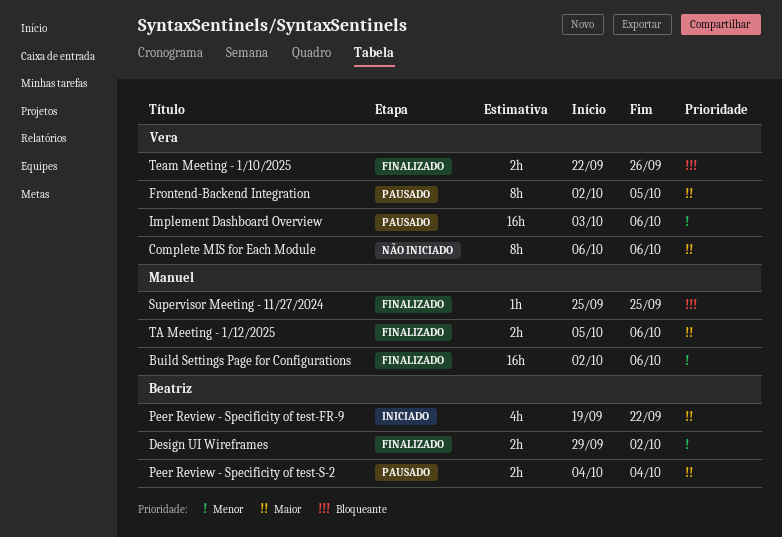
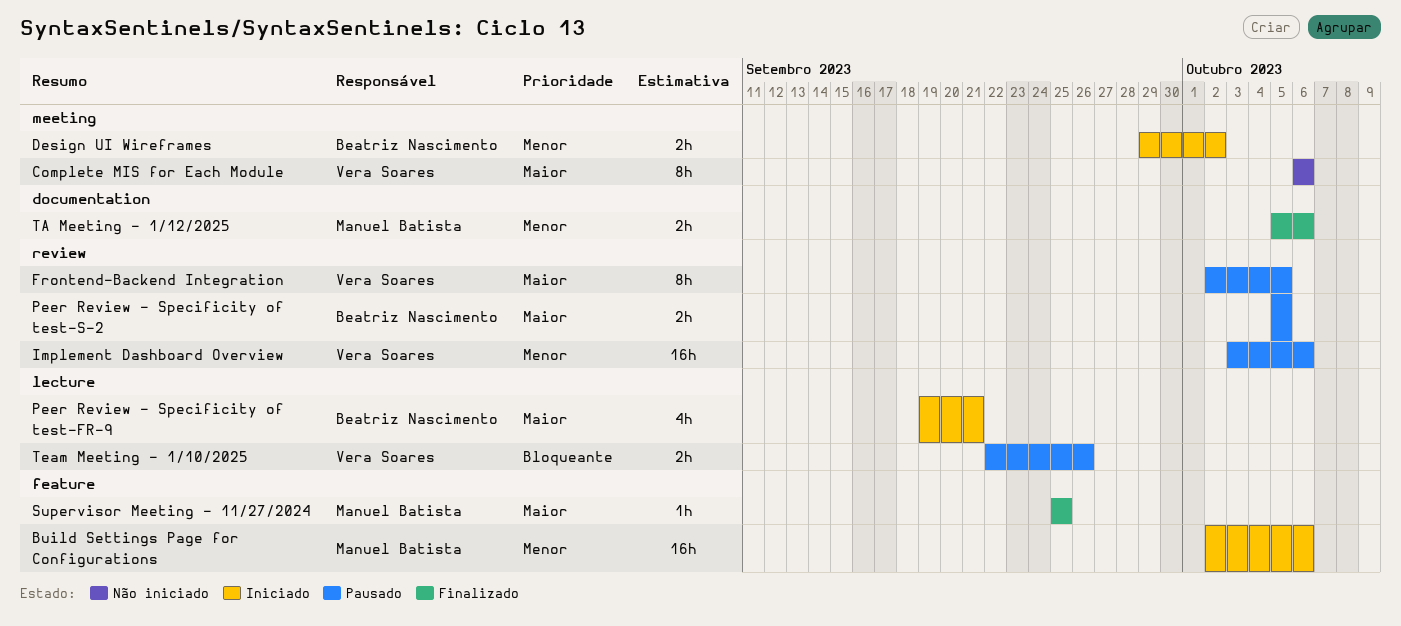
Build Settings Page for Configurations, status: Finalizado -> Iniciado
Design UI Wireframes, status: Finalizado -> Iniciado
Peer Review - Specificity of test-FR-9, due: Sep 22 -> Sep 21
Peer Review - Specificity of test-S-2, start: Oct 4 -> Oct 5
Peer Review - Specificity of test-S-2, due: Oct 4 -> Oct 5
Supervisor Meeting - 11/27/2024, priority: Bloqueante -> Maior
TA Meeting - 1/12/2025, priority: Maior -> Menor
Team Meeting - 1/10/2025, status: Finalizado -> Pausado

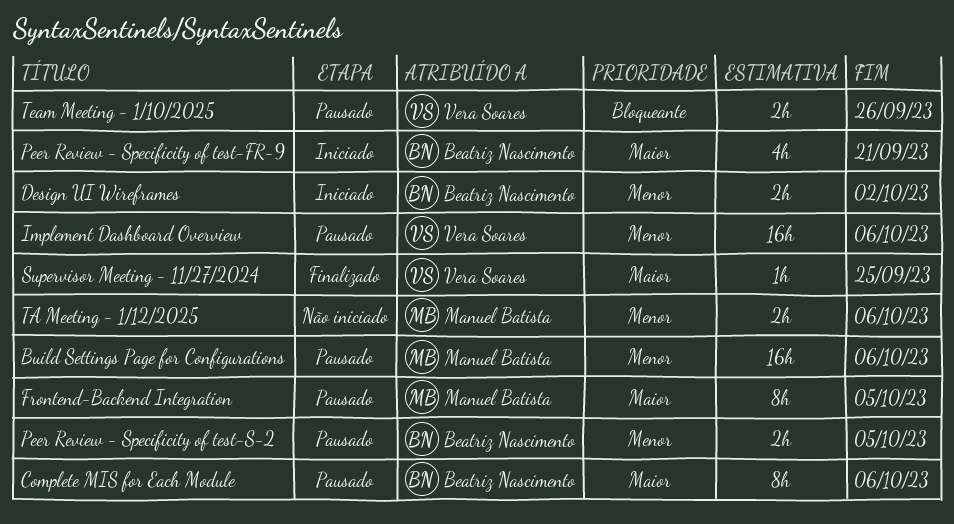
Build Settings Page for Configurations, status: Iniciado -> Pausado
Complete MIS for Each Module, status: Não iniciado -> Pausado
Complete MIS for Each Module, owner: Vera Soares -> Beatriz Nascimento
Frontend-Backend Integration, owner: Vera Soares -> Manuel Batista
Peer Review - Specificity of test-S-2, priority: Maior -> Menor
Supervisor Meeting - 11/27/2024, owner: Manuel Batista -> Vera Soares
TA Meeting - 1/12/2025, status: Finalizado -> Não iniciado

